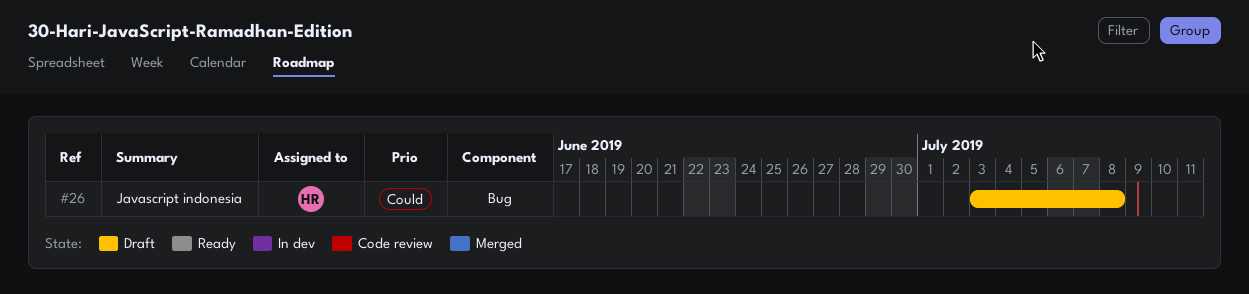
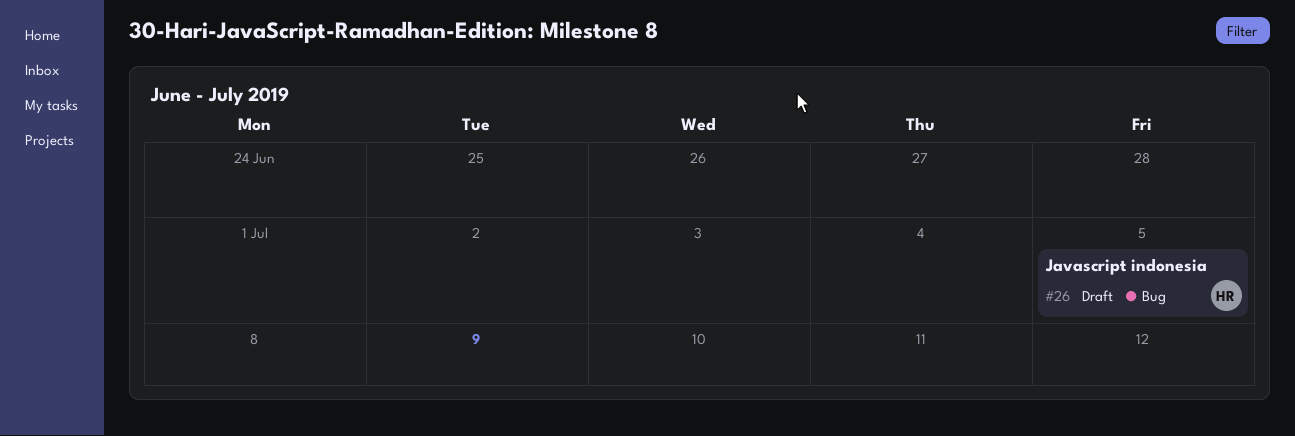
#26, due: Jul 8 -> Jul 5

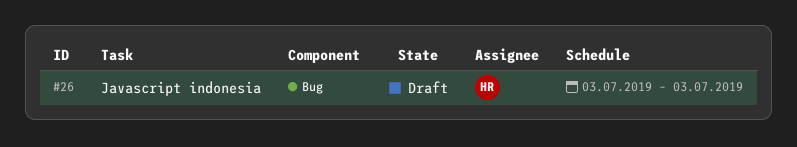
#26, due: Jul 5 -> Jul 3

